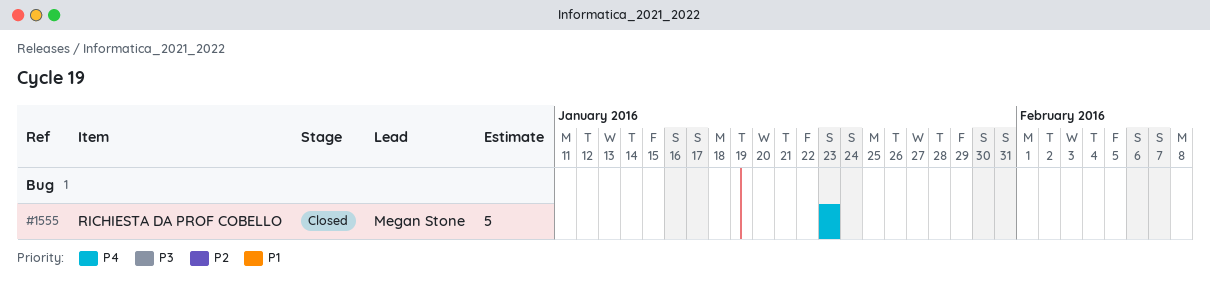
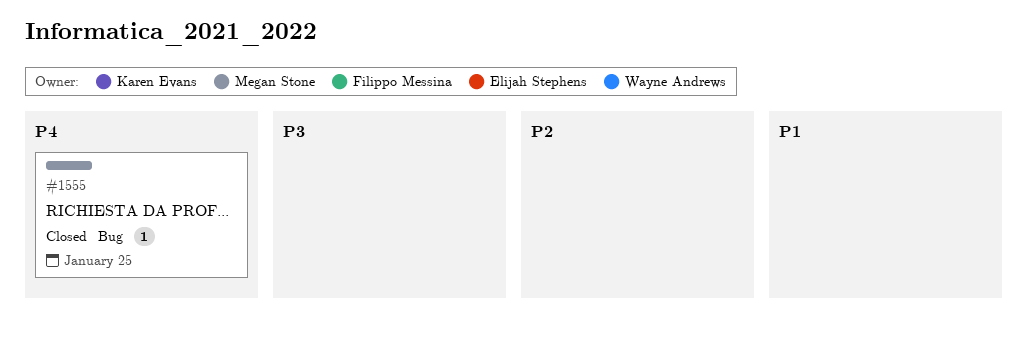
#1555, estimate: 5 -> 1
#1555, due: Jan 23 -> Jan 25

